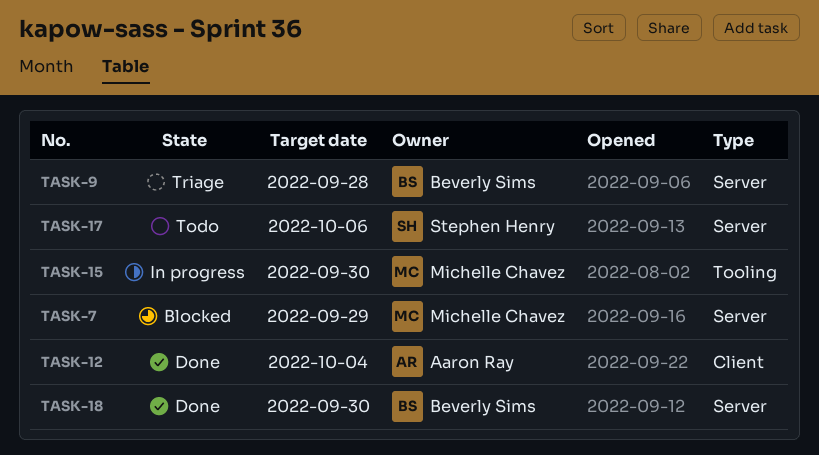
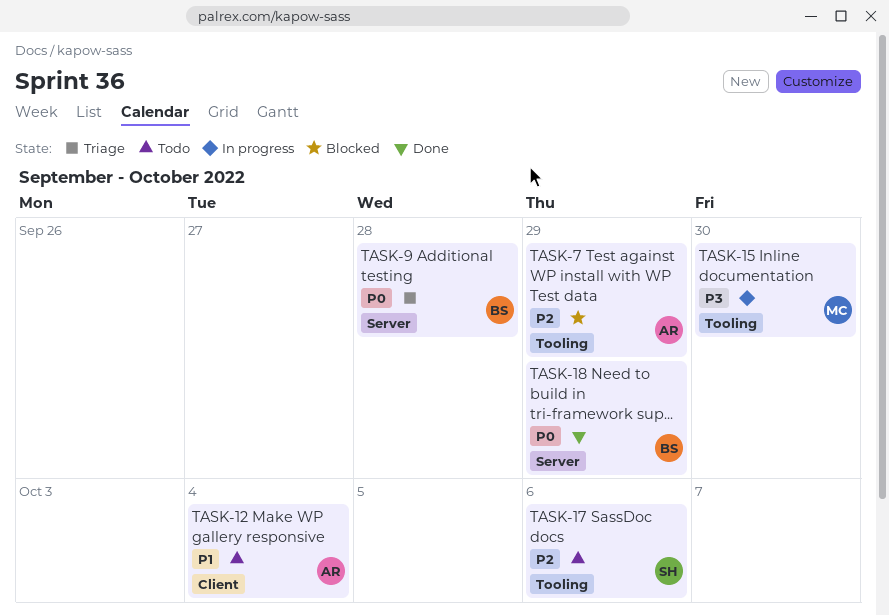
TASK-7, owner: Michelle Chavez -> Aaron Ray
TASK-7, label: Server -> Tooling
TASK-12, status: Done -> Todo
TASK-17, label: Server -> Tooling
TASK-18, due: Sep 30 -> Sep 29

